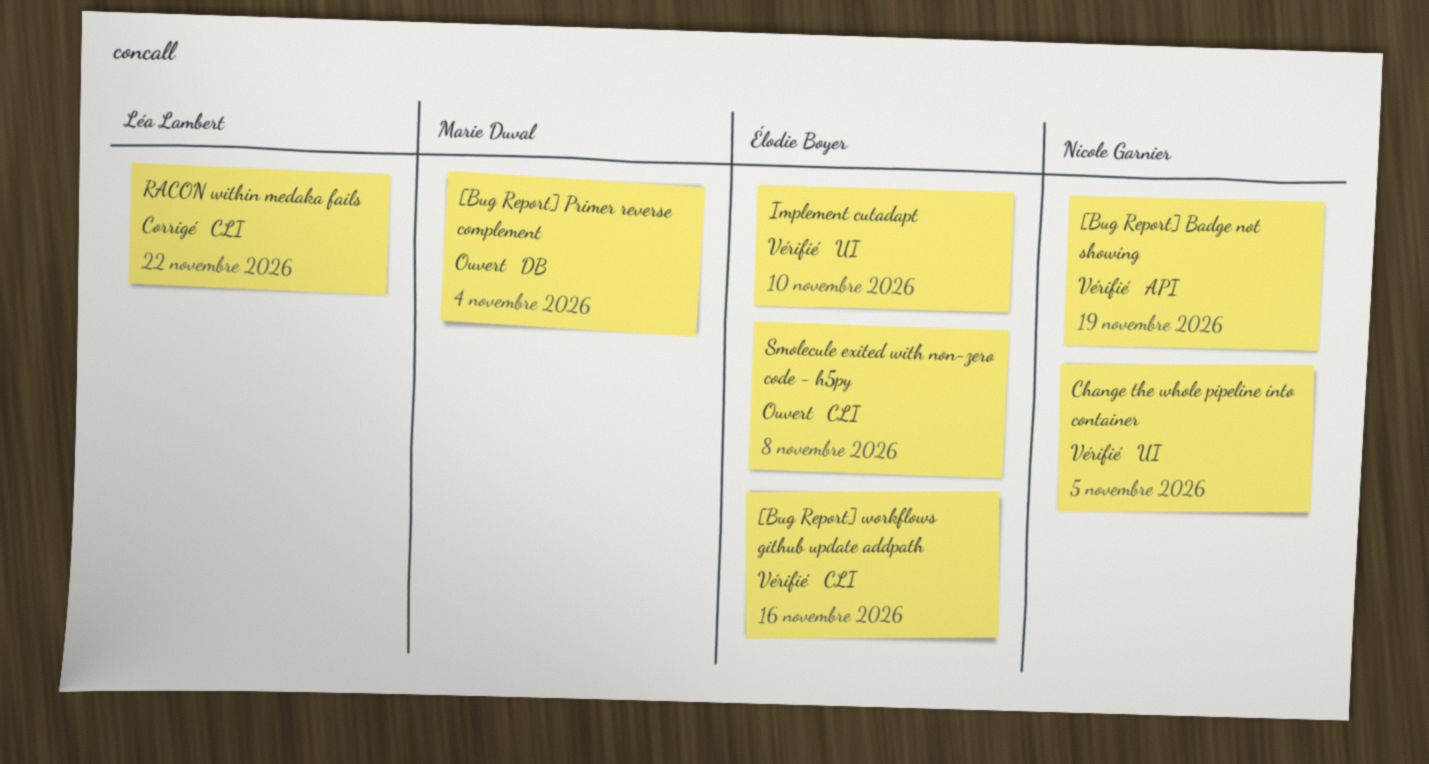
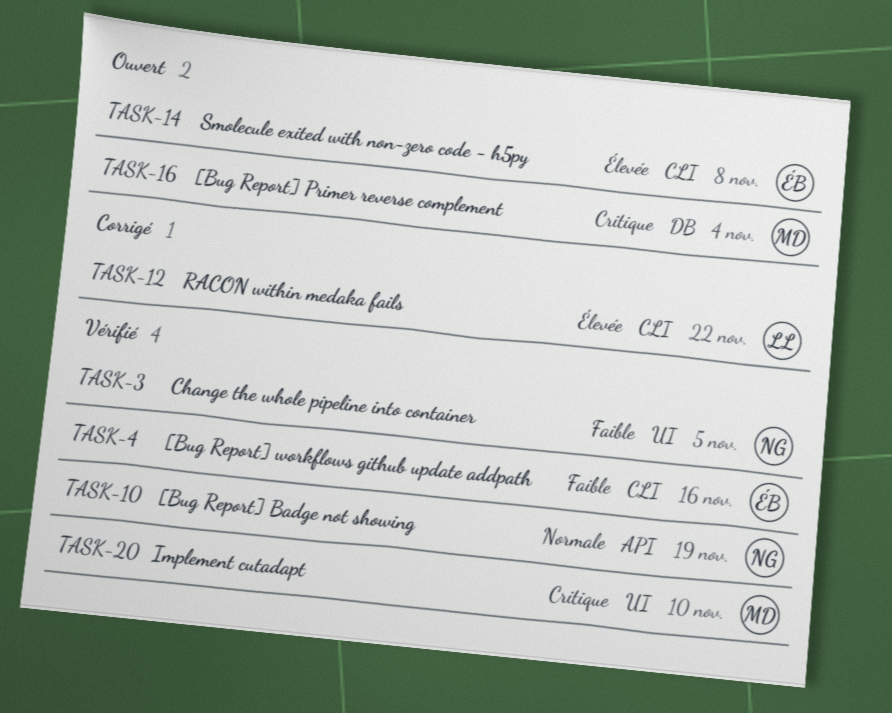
Implement cutadapt, owner: Élodie Boyer -> Marie Duval

